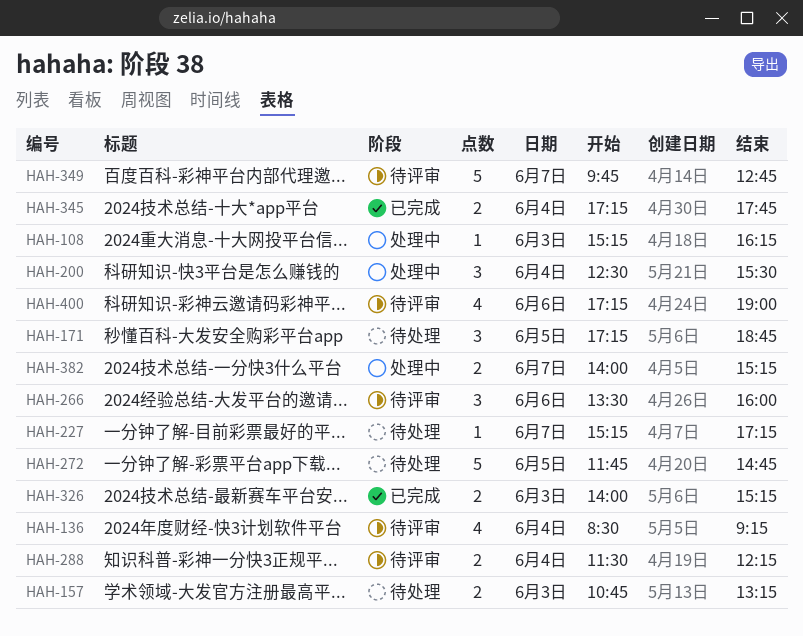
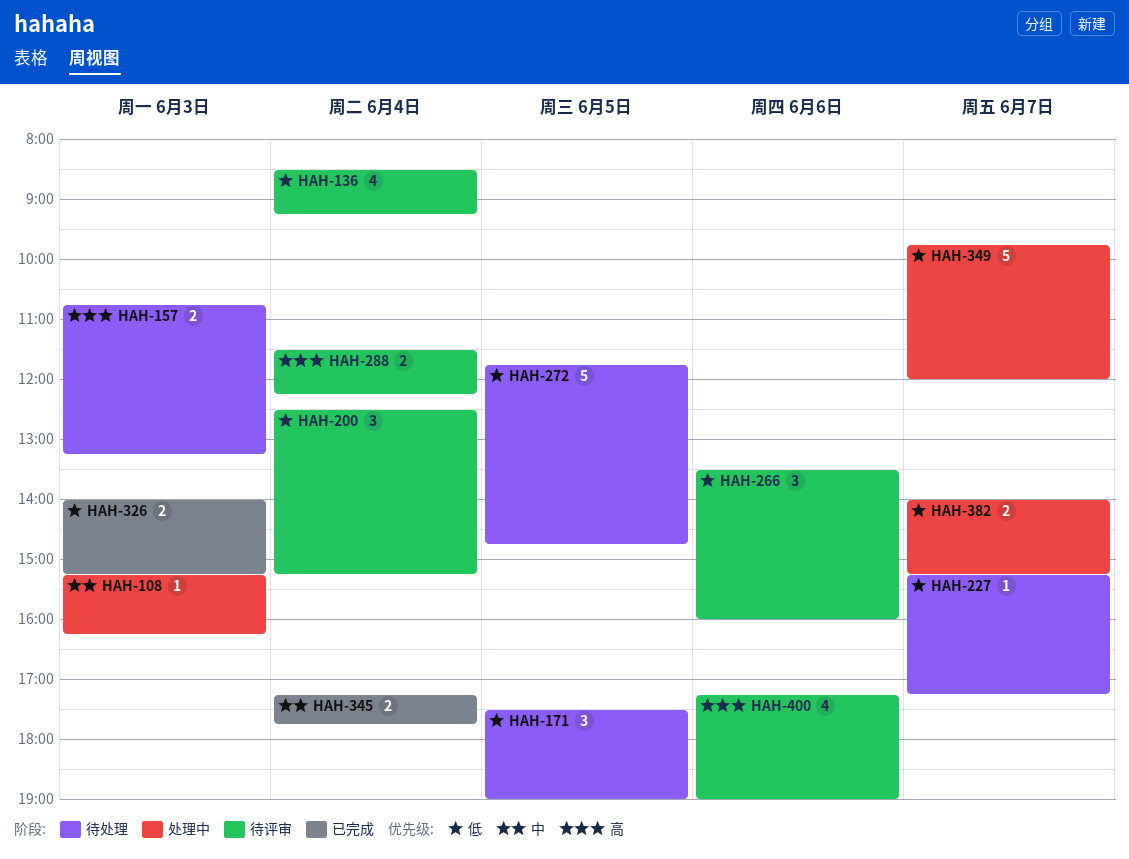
HAH-171, begins: 17:15 -> 17:30
HAH-171, ends: 18:45 -> 19:00
HAH-200, status: 处理中 -> 待评审
HAH-200, ends: 15:30 -> 15:15
HAH-349, status: 待评审 -> 处理中
HAH-349, ends: 12:45 -> 12:00

